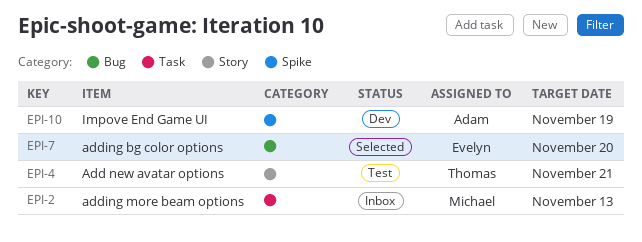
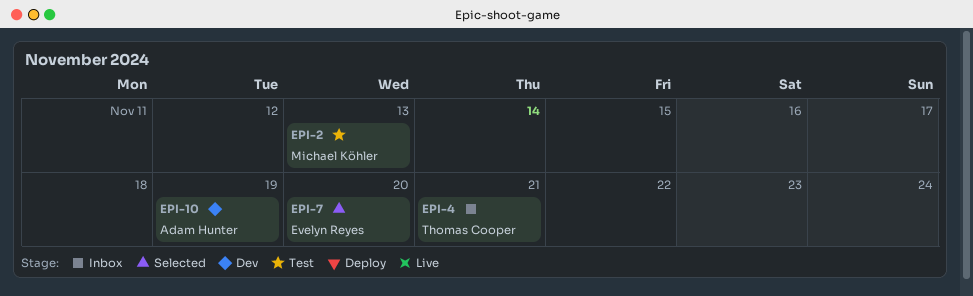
EPI-2, status: Inbox -> Test
EPI-4, status: Test -> Inbox

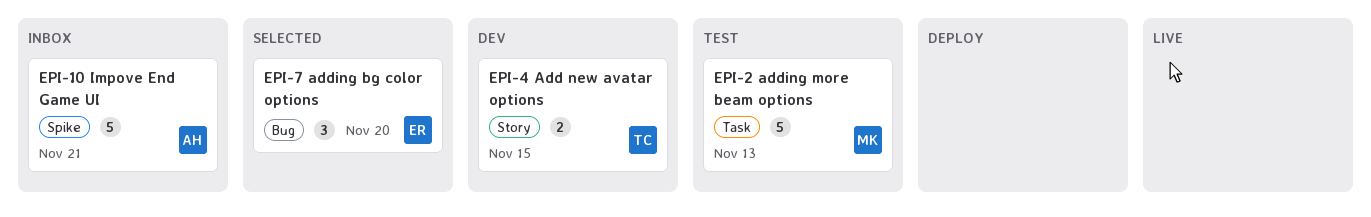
EPI-4, status: Inbox -> Dev
EPI-4, due: Nov 21 -> Nov 15
EPI-10, status: Dev -> Inbox
EPI-10, due: Nov 19 -> Nov 21

